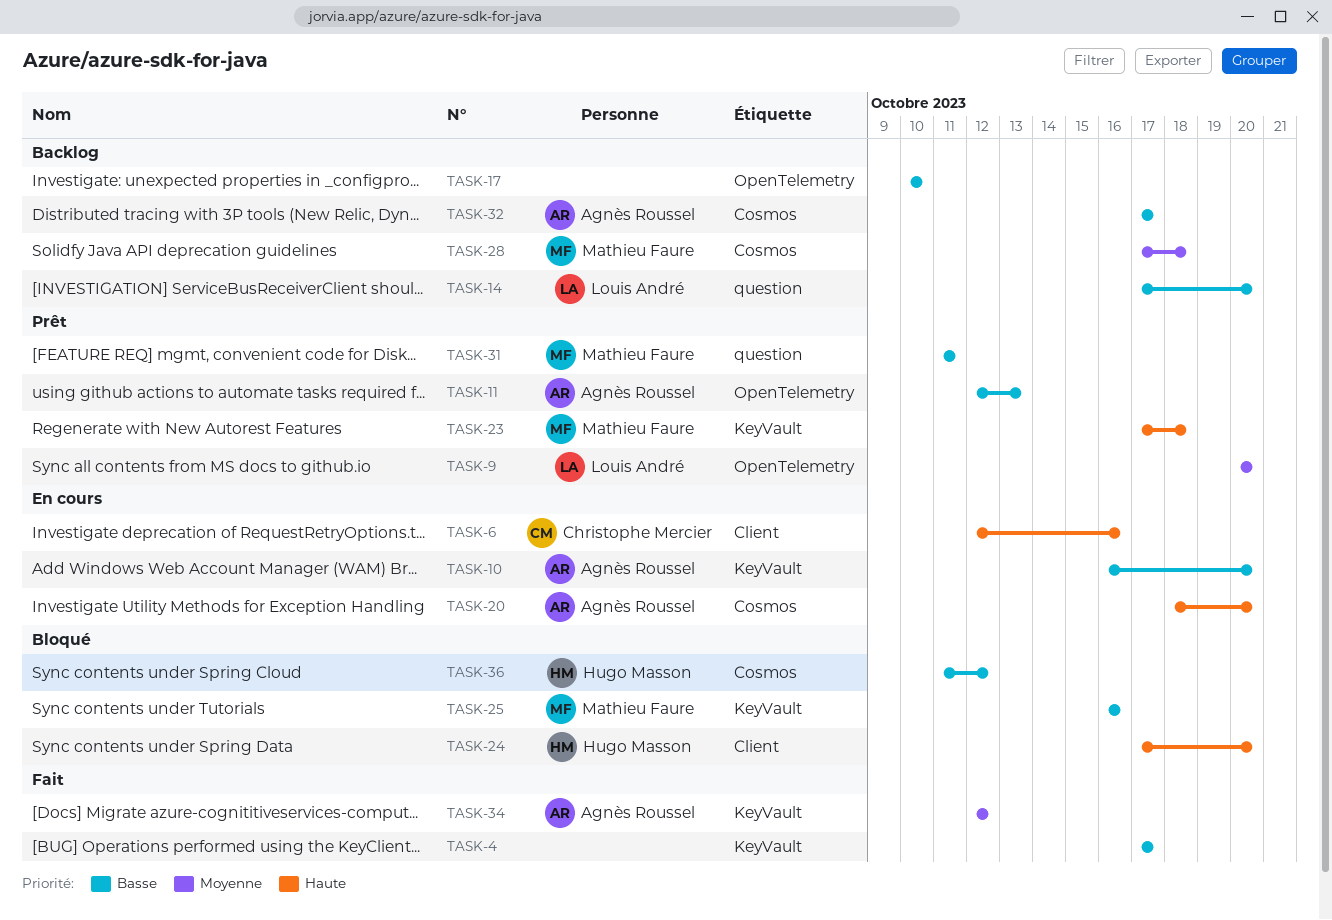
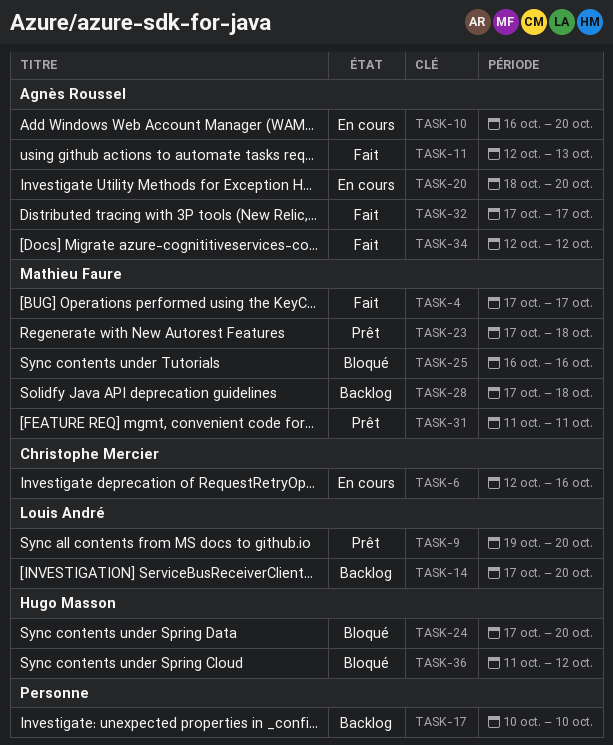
TASK-4, owner: none -> Mathieu Faure
TASK-9, start: Oct 20 -> Oct 19
TASK-11, status: Prêt -> Fait
TASK-32, status: Backlog -> Fait

